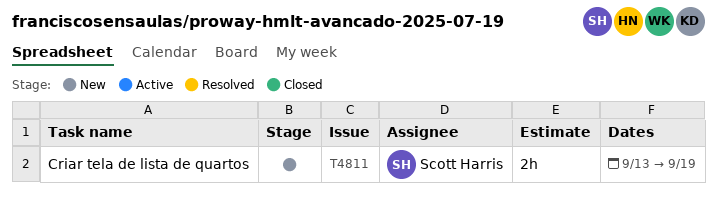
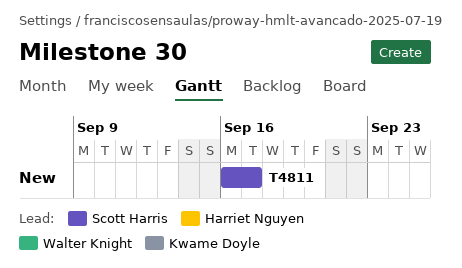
T4811, start: Sep 13 -> Sep 16
T4811, due: Sep 19 -> Sep 17

